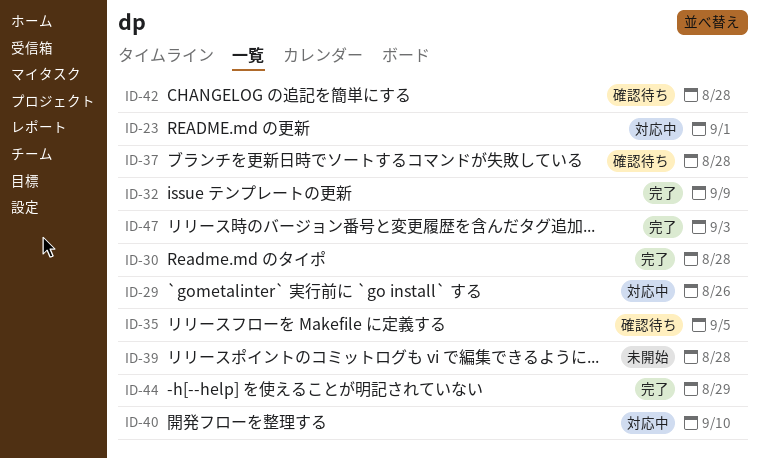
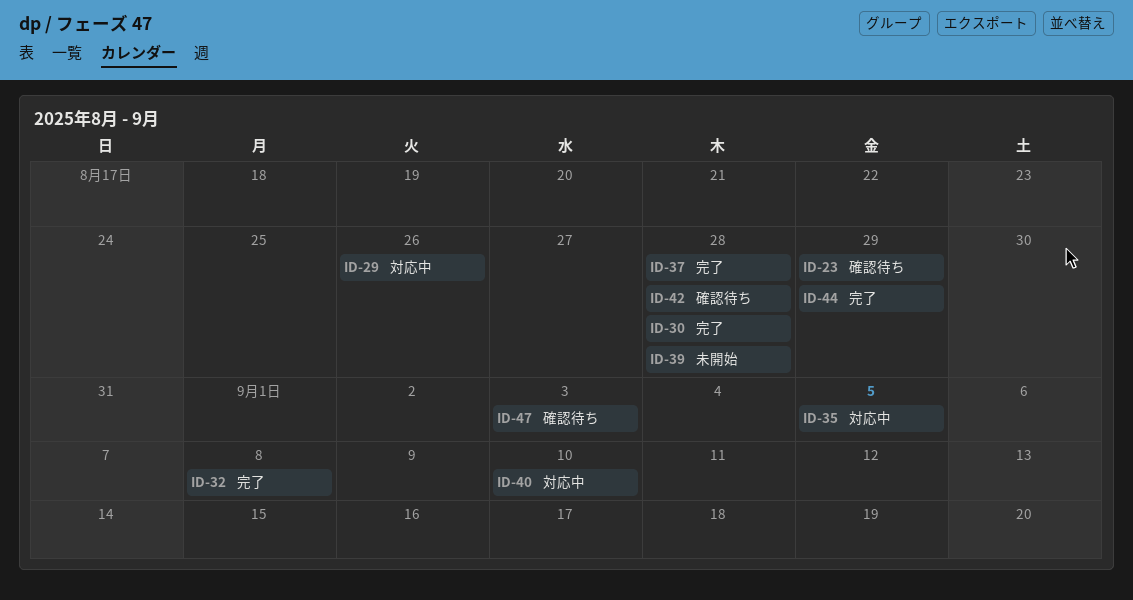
ID-23, status: 対応中 -> 確認待ち
ID-23, due: Sep 1 -> Aug 29
ID-32, due: Sep 9 -> Sep 8
ID-35, status: 確認待ち -> 対応中
ID-37, status: 確認待ち -> 完了
ID-47, status: 完了 -> 確認待ち

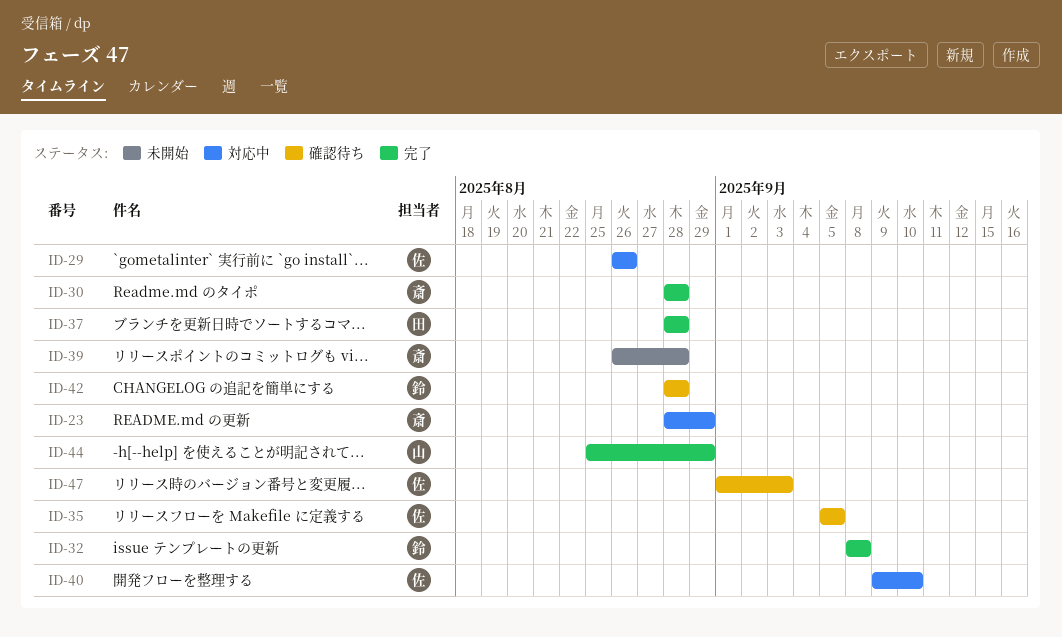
ID-23, status: 確認待ち -> 対応中
ID-35, status: 対応中 -> 確認待ち

